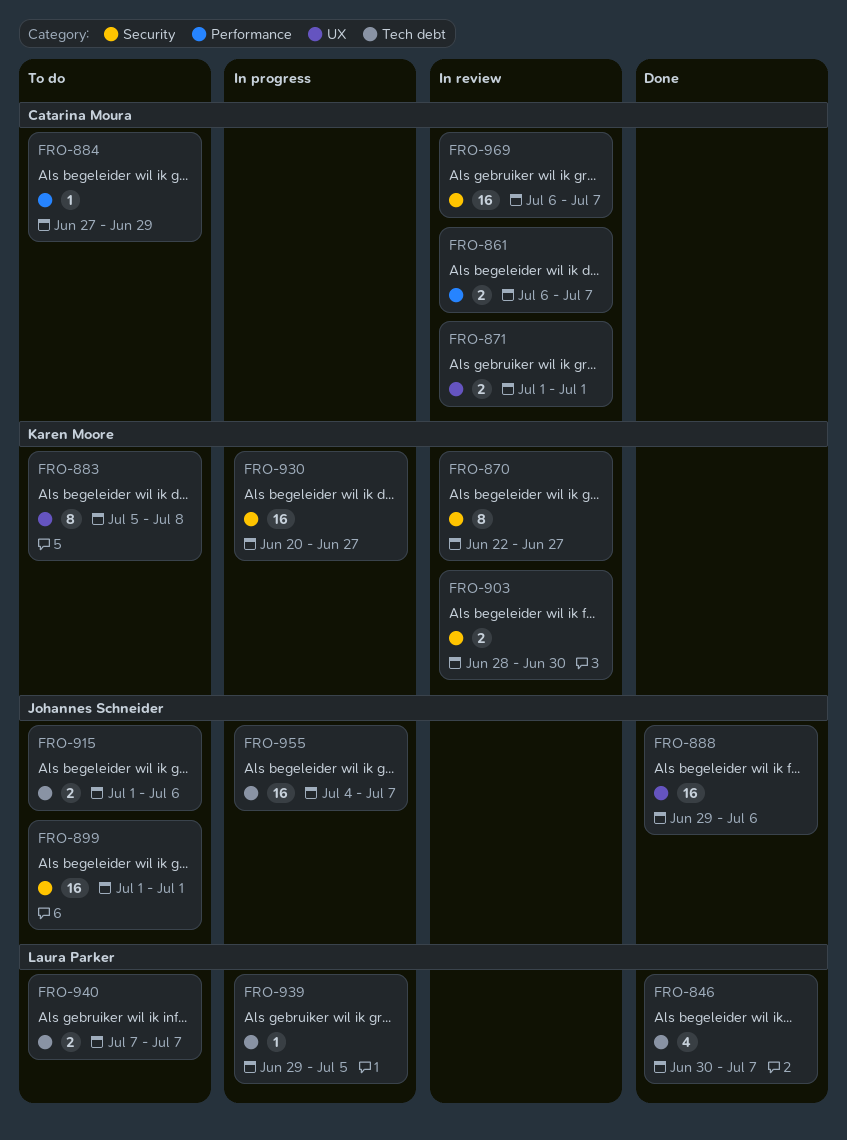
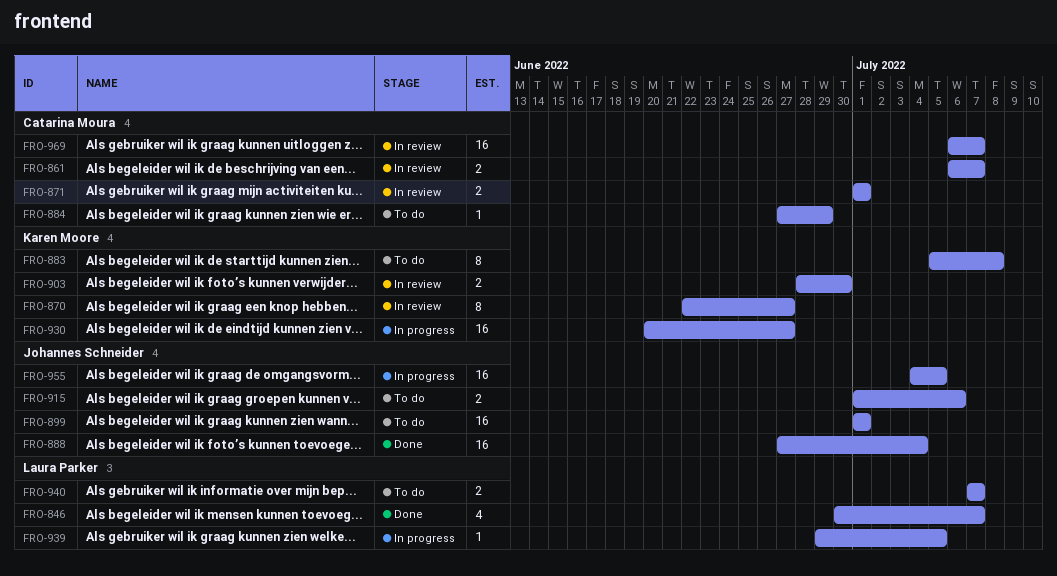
FRO-888, start: Jun 29 -> Jun 27
FRO-888, due: Jul 6 -> Jul 4
FRO-955, due: Jul 7 -> Jul 5

